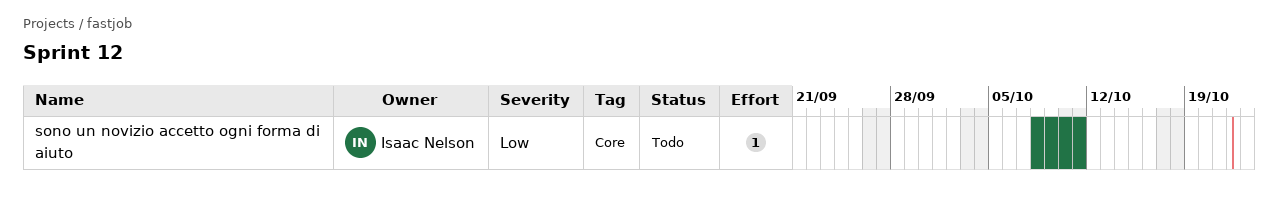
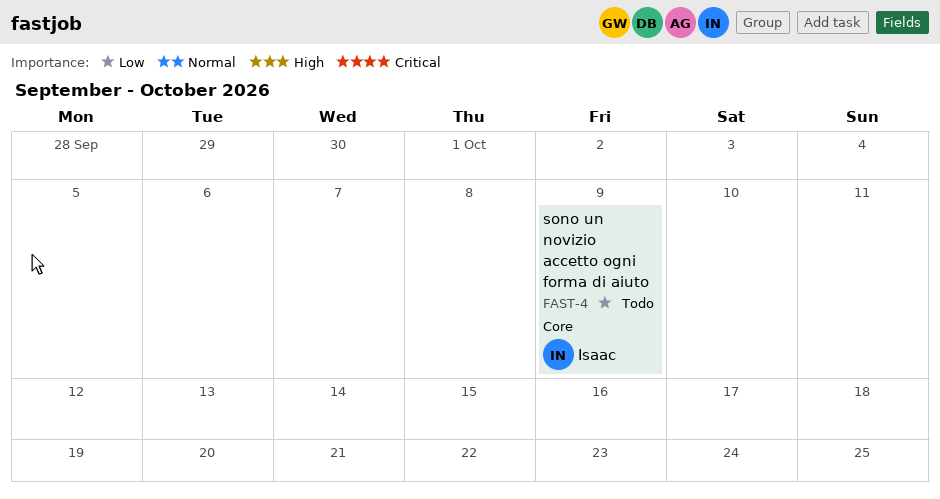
sono un novizio accetto ogni forma di aiuto, due: Oct 11 -> Oct 9

